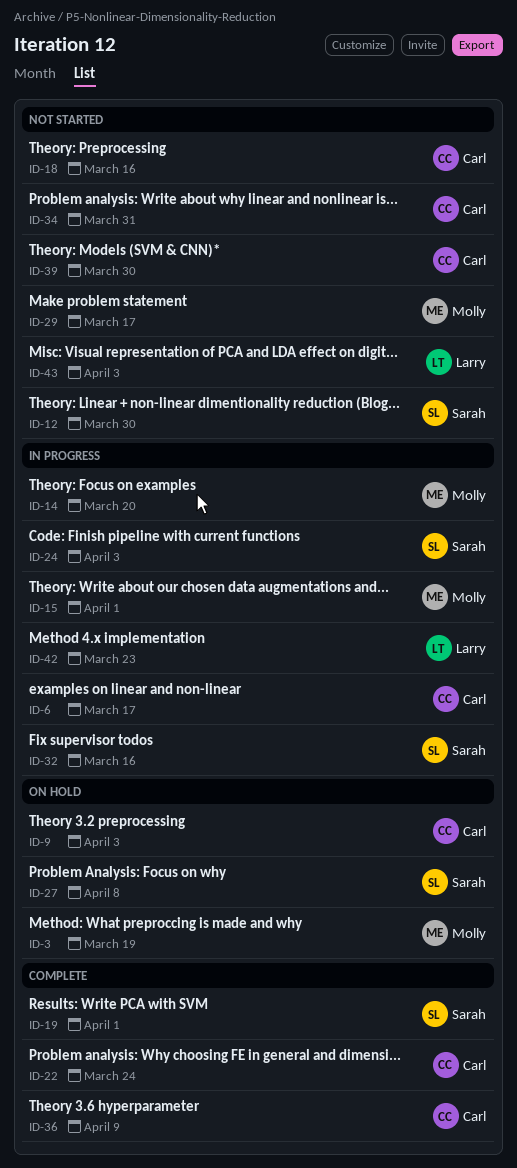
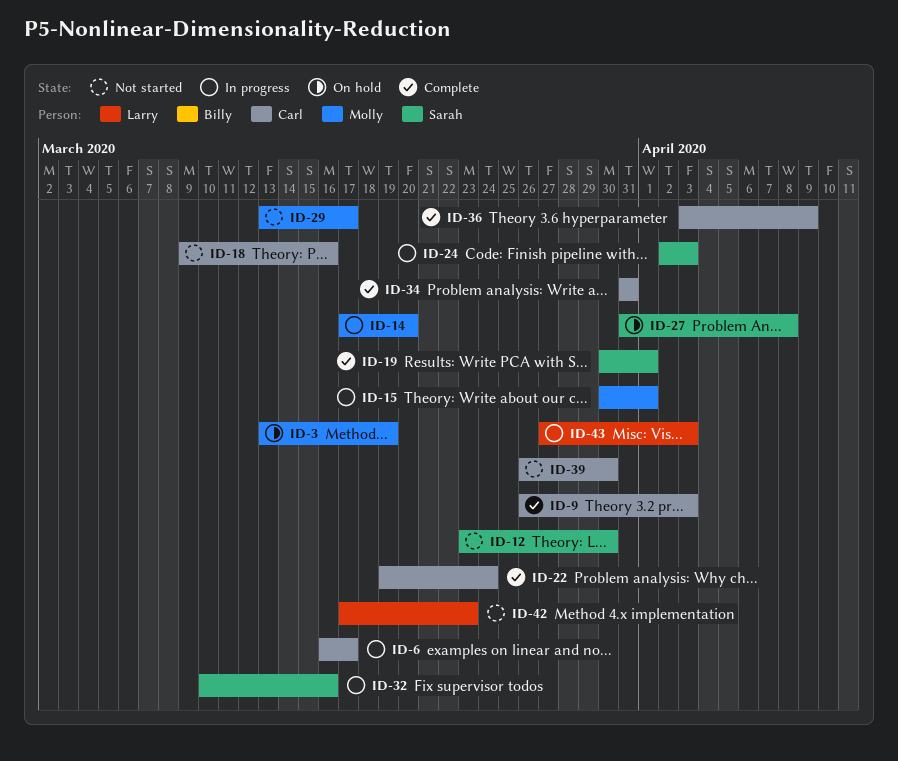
ID-9, status: On hold -> Complete
ID-34, status: Not started -> Complete
ID-42, status: In progress -> Not started
ID-43, status: Not started -> In progress

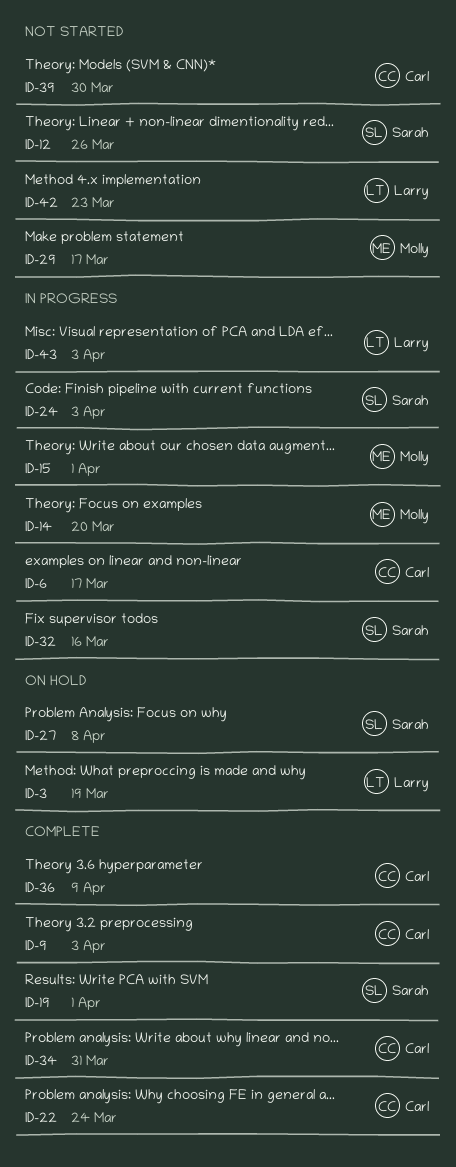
ID-3, owner: Molly -> Larry
ID-12, due: Mar 30 -> Mar 26
ID-18: present -> none

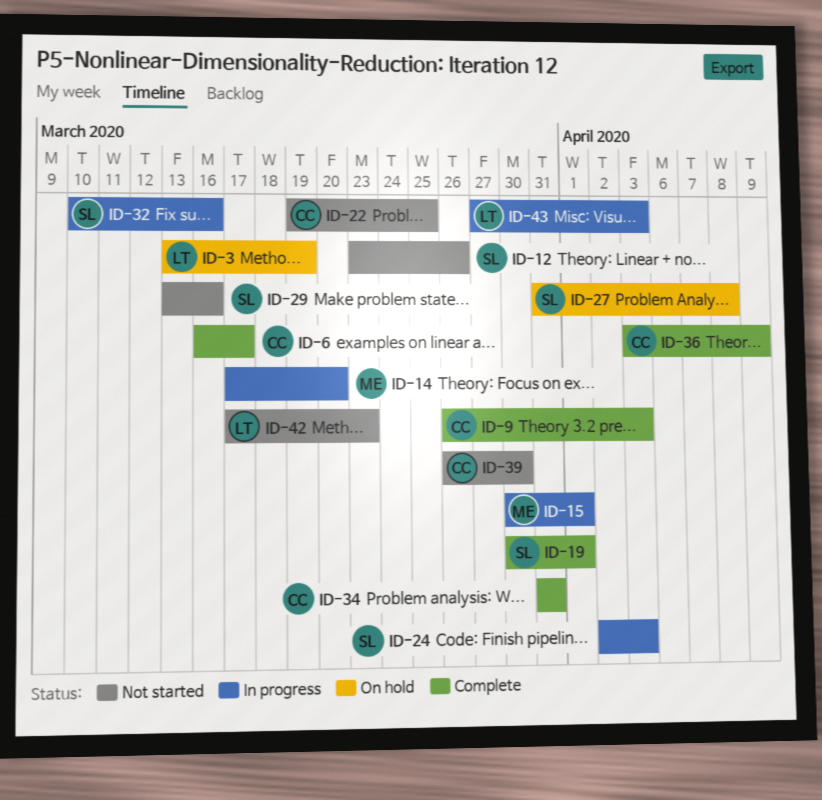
ID-6, status: In progress -> Complete
ID-22, status: Complete -> Not started
ID-22, due: Mar 24 -> Mar 25
ID-29, owner: Molly -> Sarah
ID-29, due: Mar 17 -> Mar 16

